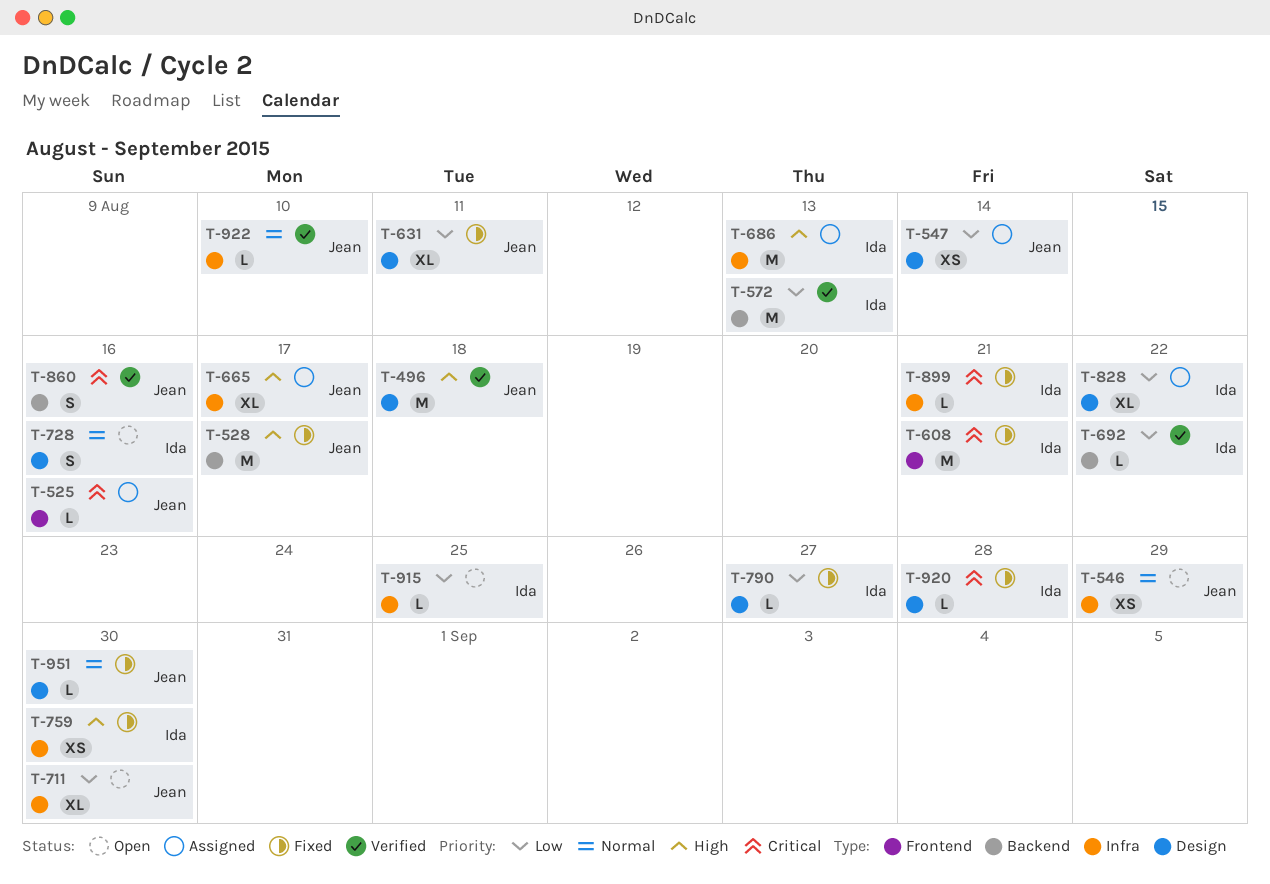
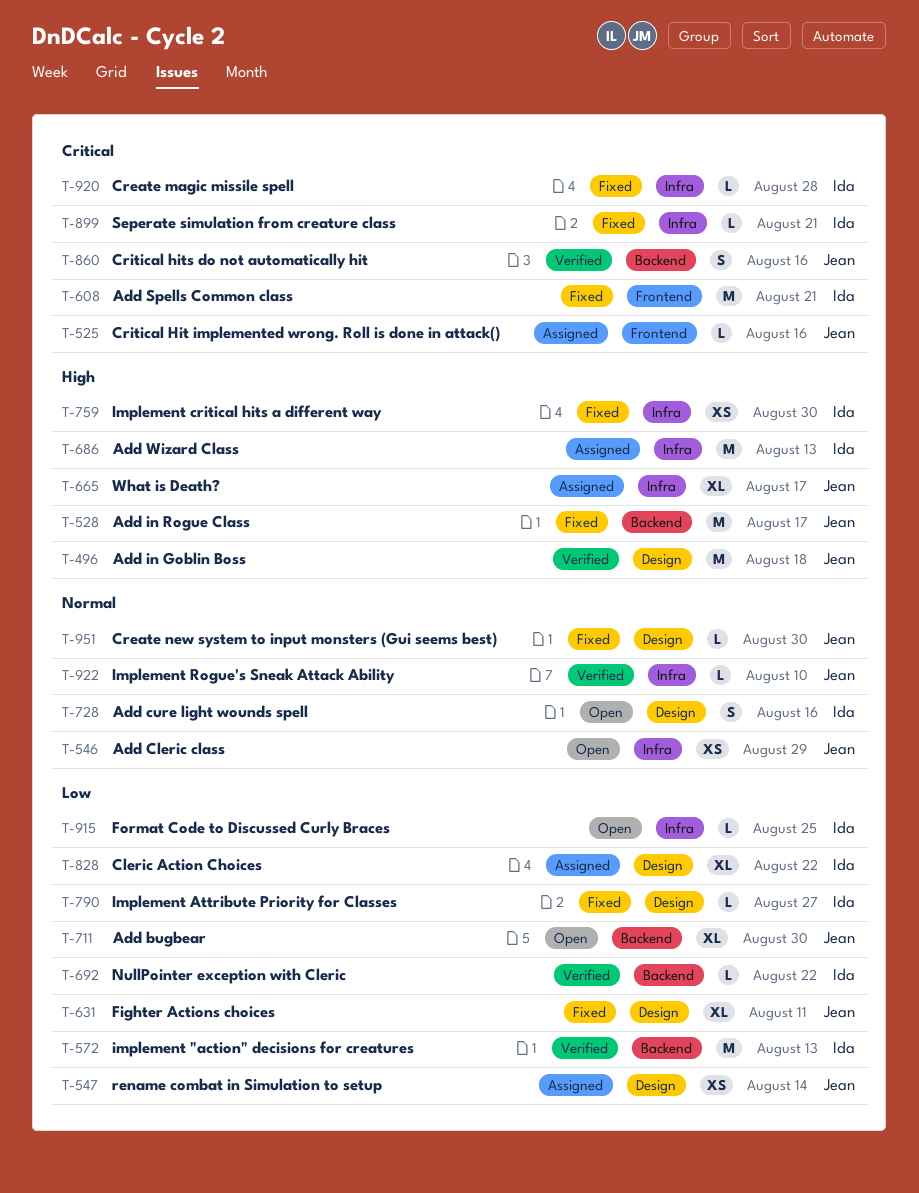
T-711, label: Infra -> Backend
T-920, label: Design -> Infra

